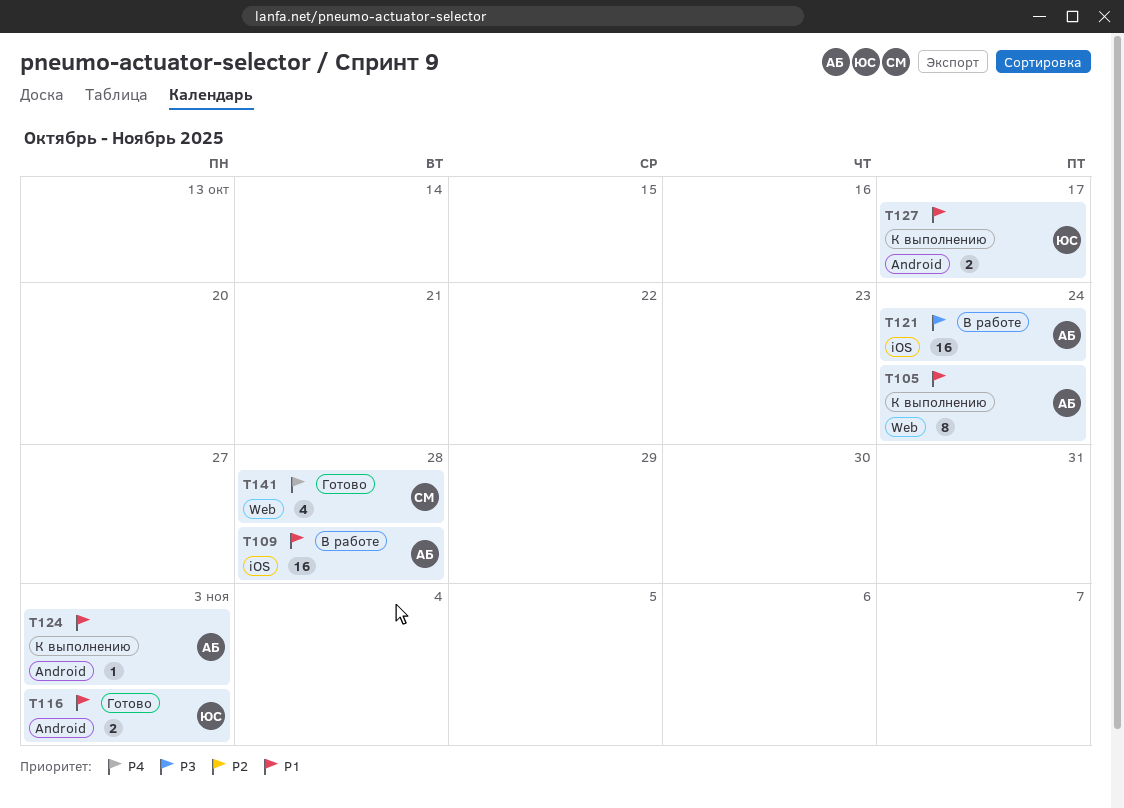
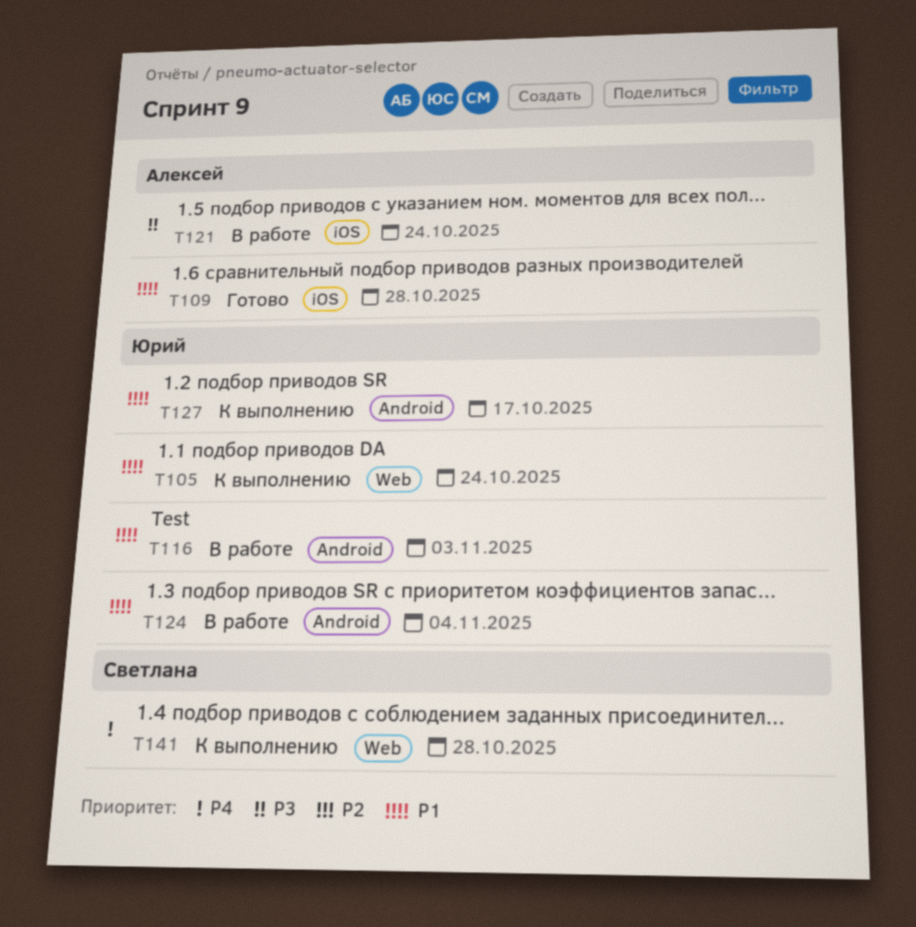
T105, owner: Алексей -> Юрий
T109, status: В работе -> Готово
T116, status: Готово -> В работе
T124, status: К выполнению -> В работе
T124, owner: Алексей -> Юрий
T124, due: Nov 3 -> Nov 4
T141, status: Готово -> К выполнению

